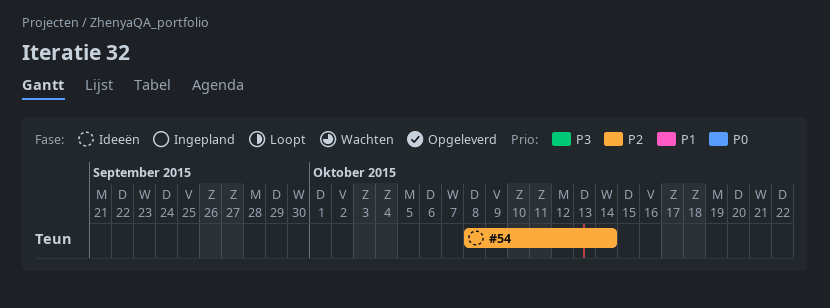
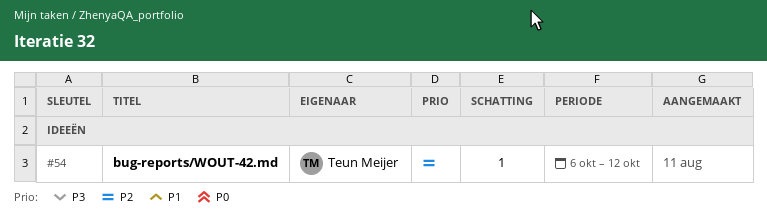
#54, start: Oct 8 -> Oct 6
#54, due: Oct 14 -> Oct 12

